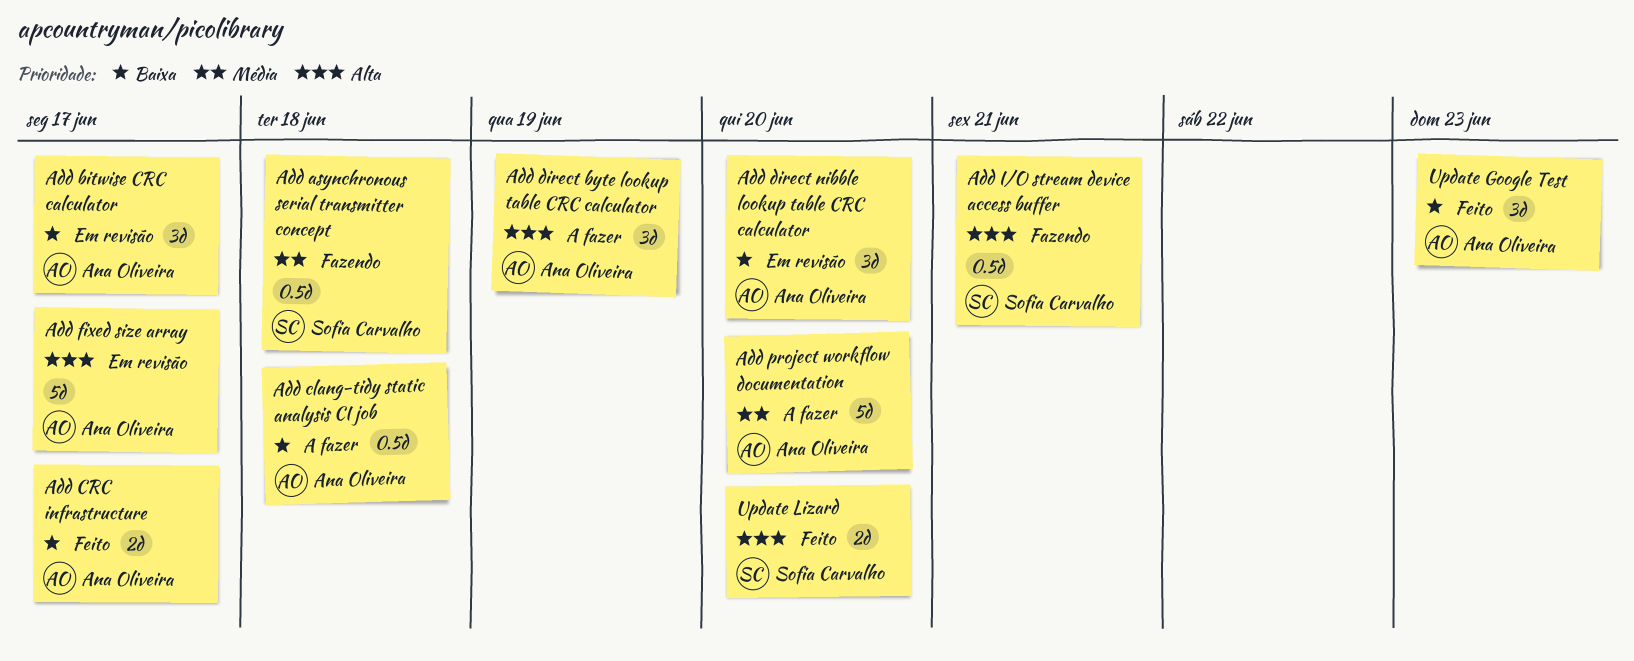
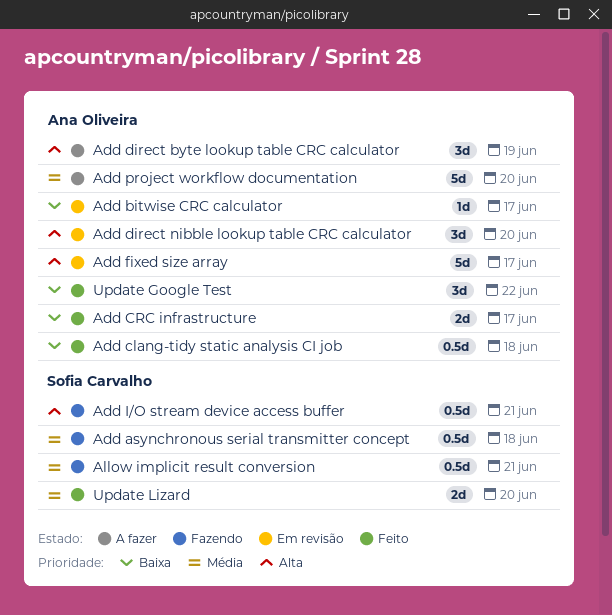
Add bitwise CRC calculator, estimate: 3d -> 1d
Add clang-tidy static analysis CI job, status: A fazer -> Feito
Add direct nibble lookup table CRC calculator, priority: Baixa -> Alta
Allow implicit result conversion: none -> present
Update Google Test, due: Jun 23 -> Jun 22
Update Lizard, priority: Alta -> Média

